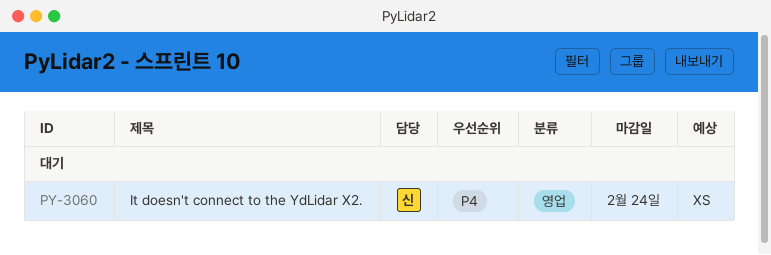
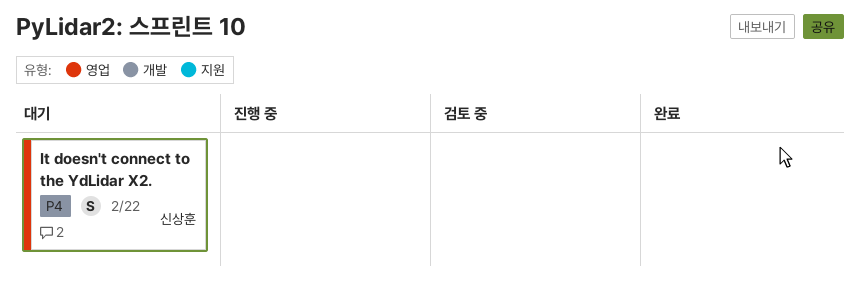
It doesn't connect to the YdLidar X2., estimate: XS -> S
It doesn't connect to the YdLidar X2., due: Feb 24 -> Feb 22

